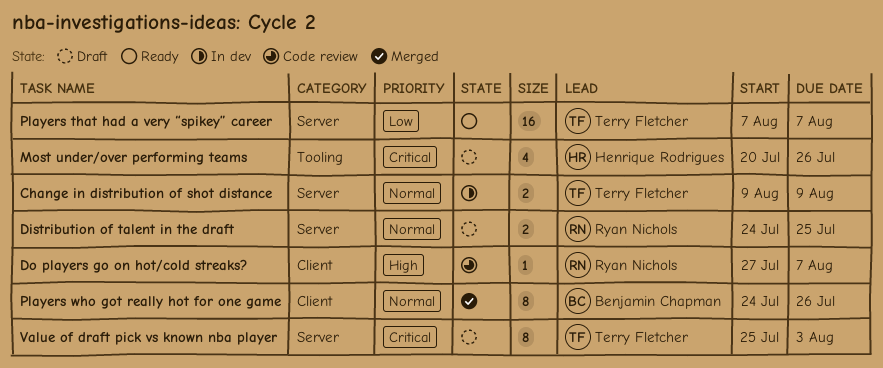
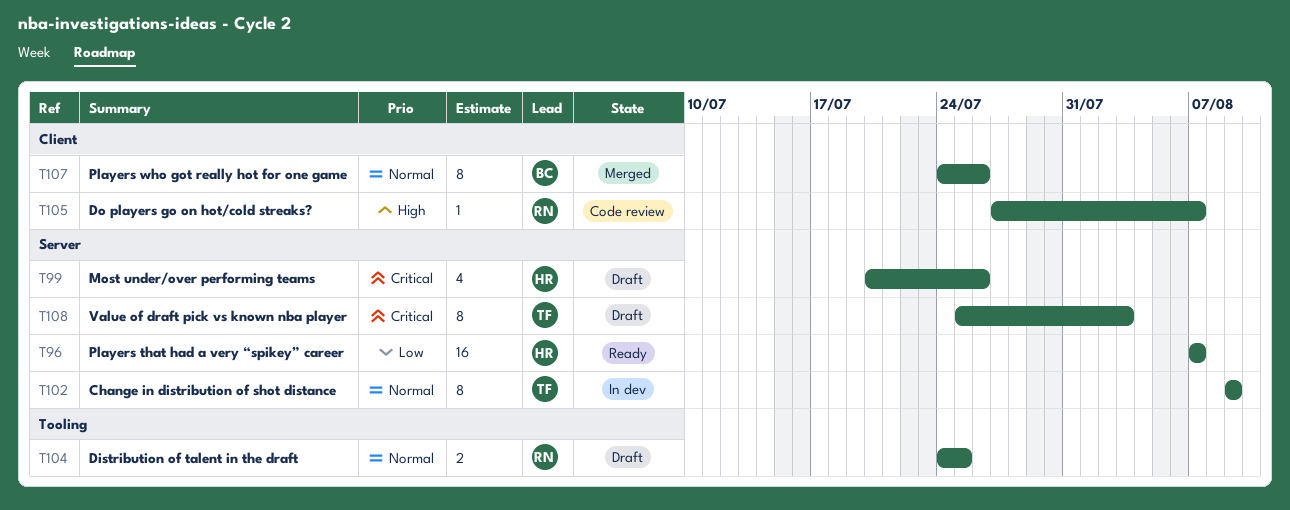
Change in distribution of shot distance, estimate: 2 -> 8
Distribution of talent in the draft, label: Server -> Tooling
Most under/over performing teams, label: Tooling -> Server
Players that had a very “spikey” career, owner: Terry Fletcher -> Henrique Rodrigues

